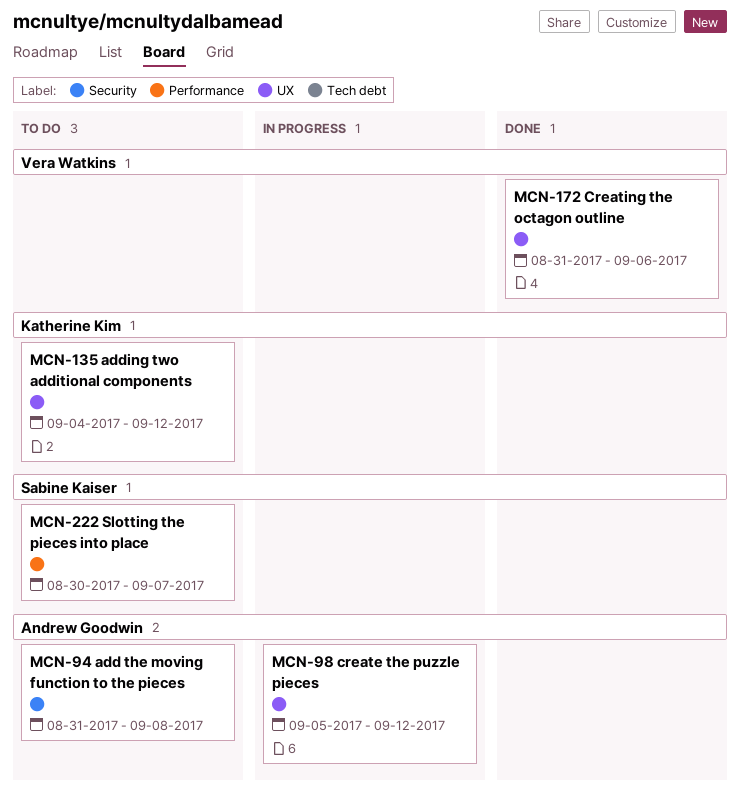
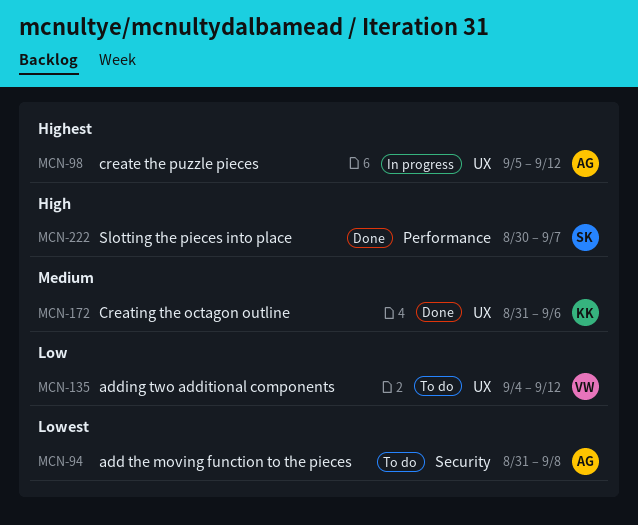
MCN-135, owner: Katherine Kim -> Vera Watkins
MCN-172, owner: Vera Watkins -> Katherine Kim
MCN-222, status: To do -> Done

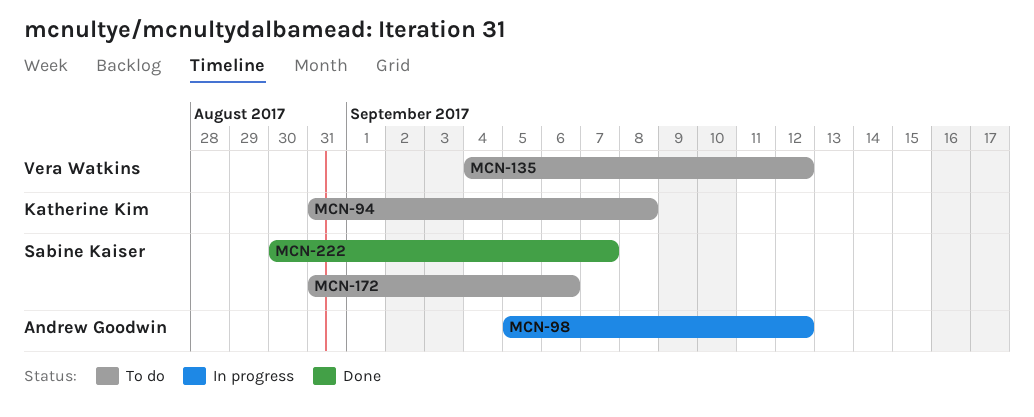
MCN-94, owner: Andrew Goodwin -> Katherine Kim
MCN-172, status: Done -> To do
MCN-172, owner: Katherine Kim -> Sabine Kaiser

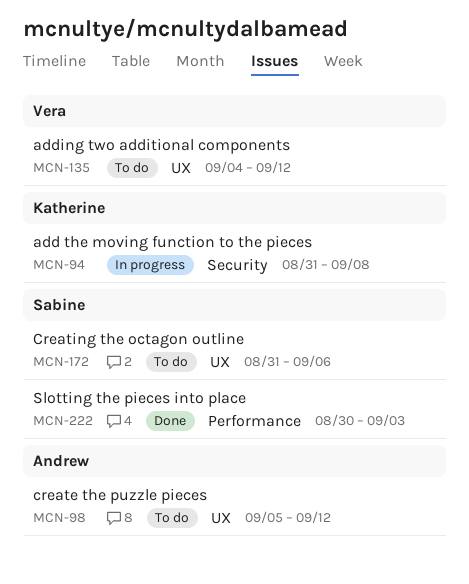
MCN-94, status: To do -> In progress
MCN-98, status: In progress -> To do
MCN-222, due: Sep 7 -> Sep 3

